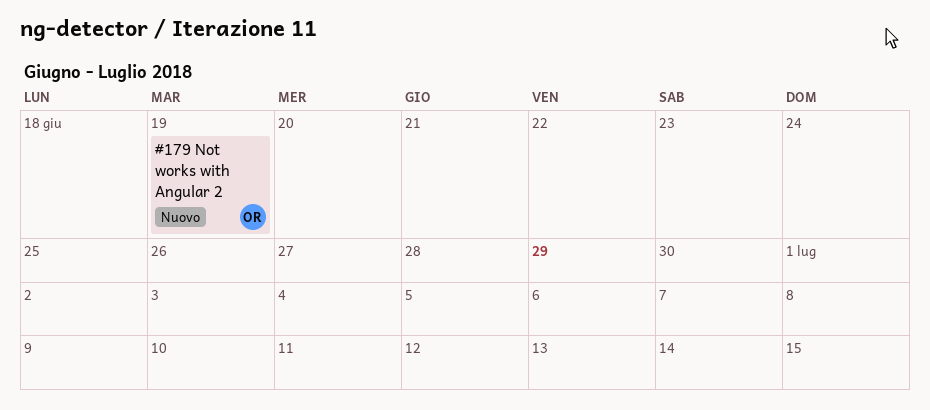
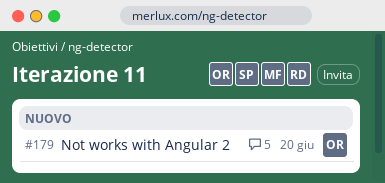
#179, due: Jun 19 -> Jun 20

